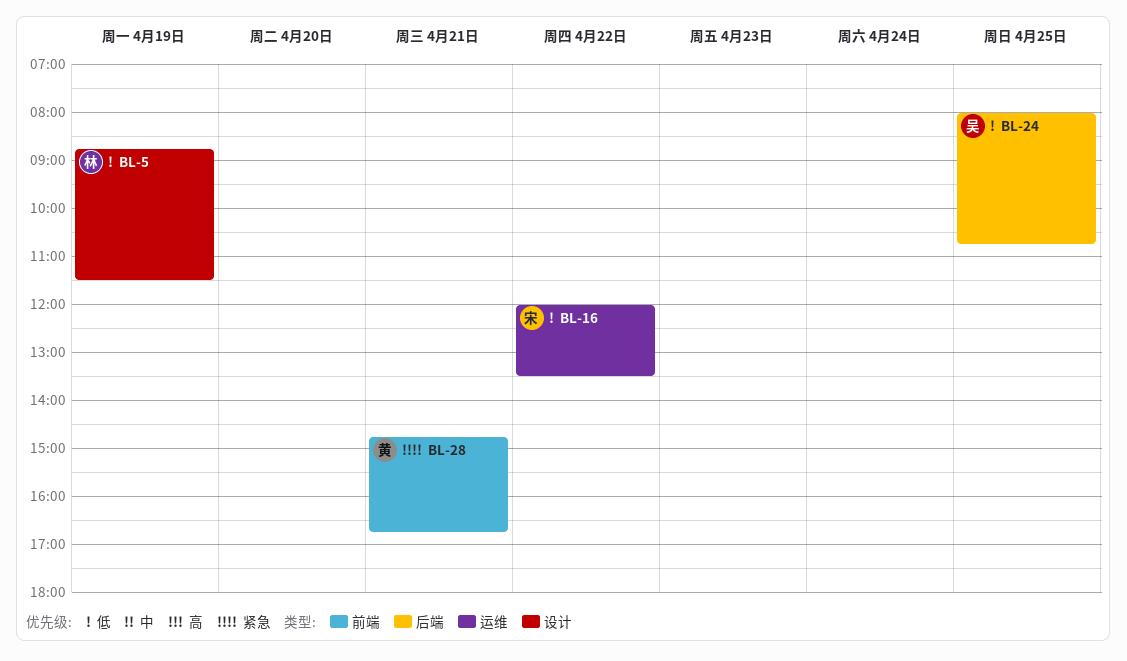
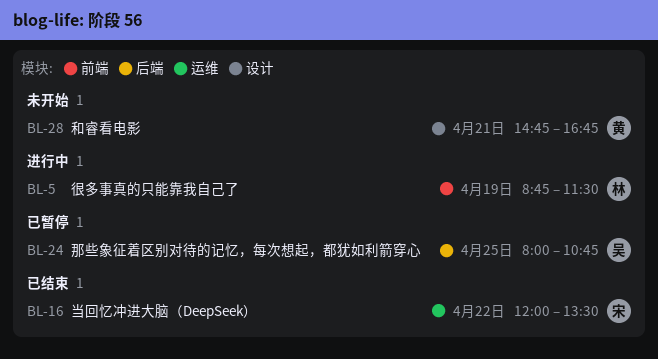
BL-5, label: 设计 -> 前端
BL-28, label: 前端 -> 设计

